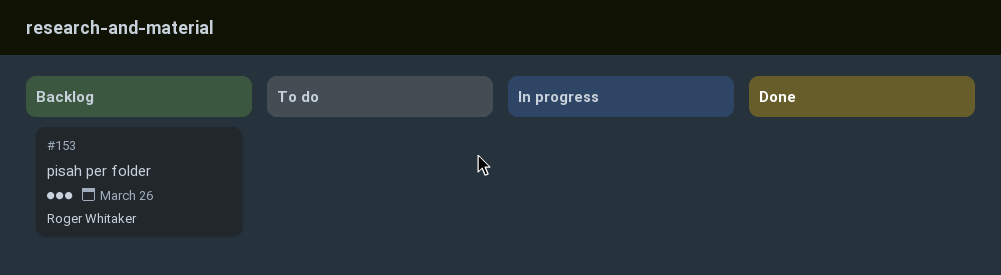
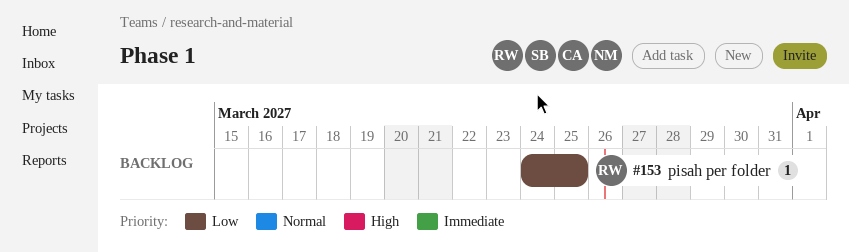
#153, estimate: 3 -> 1
#153, due: Mar 26 -> Mar 25

